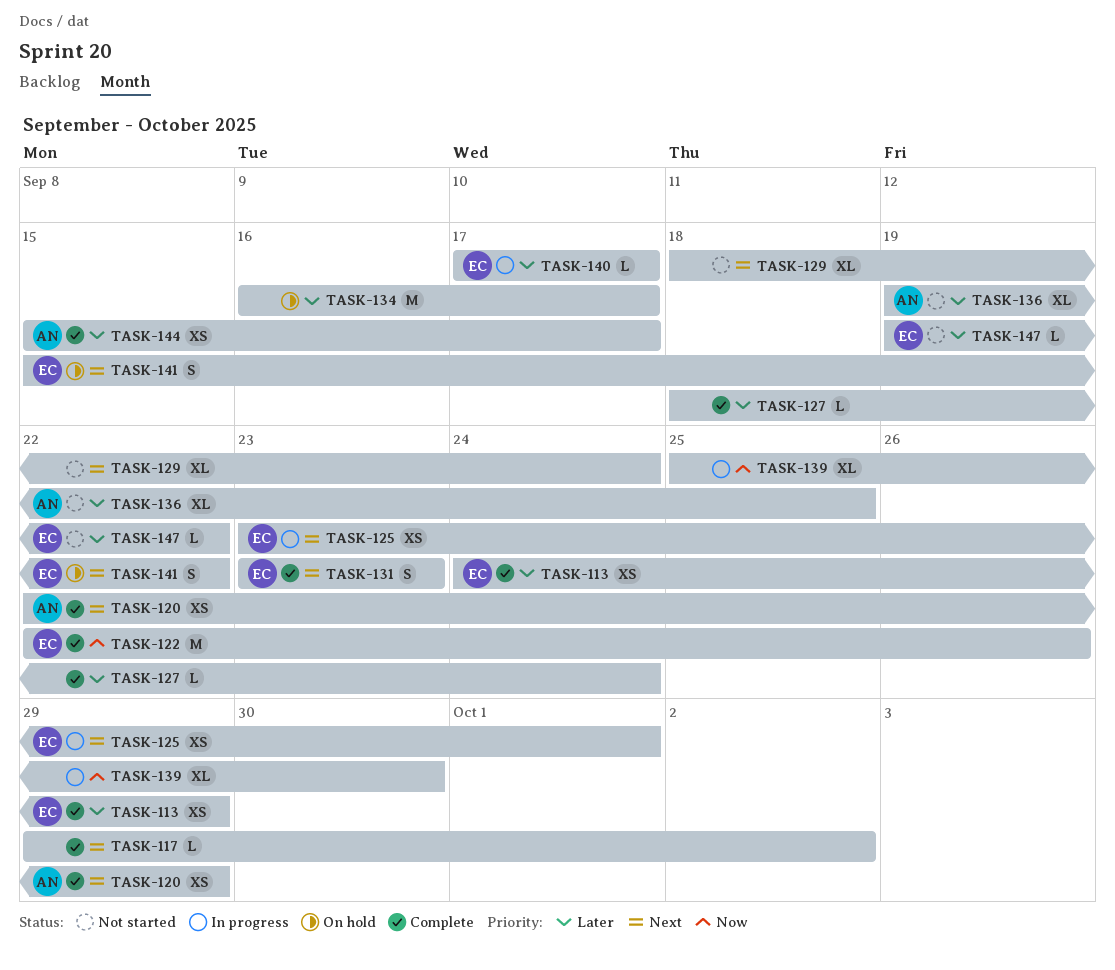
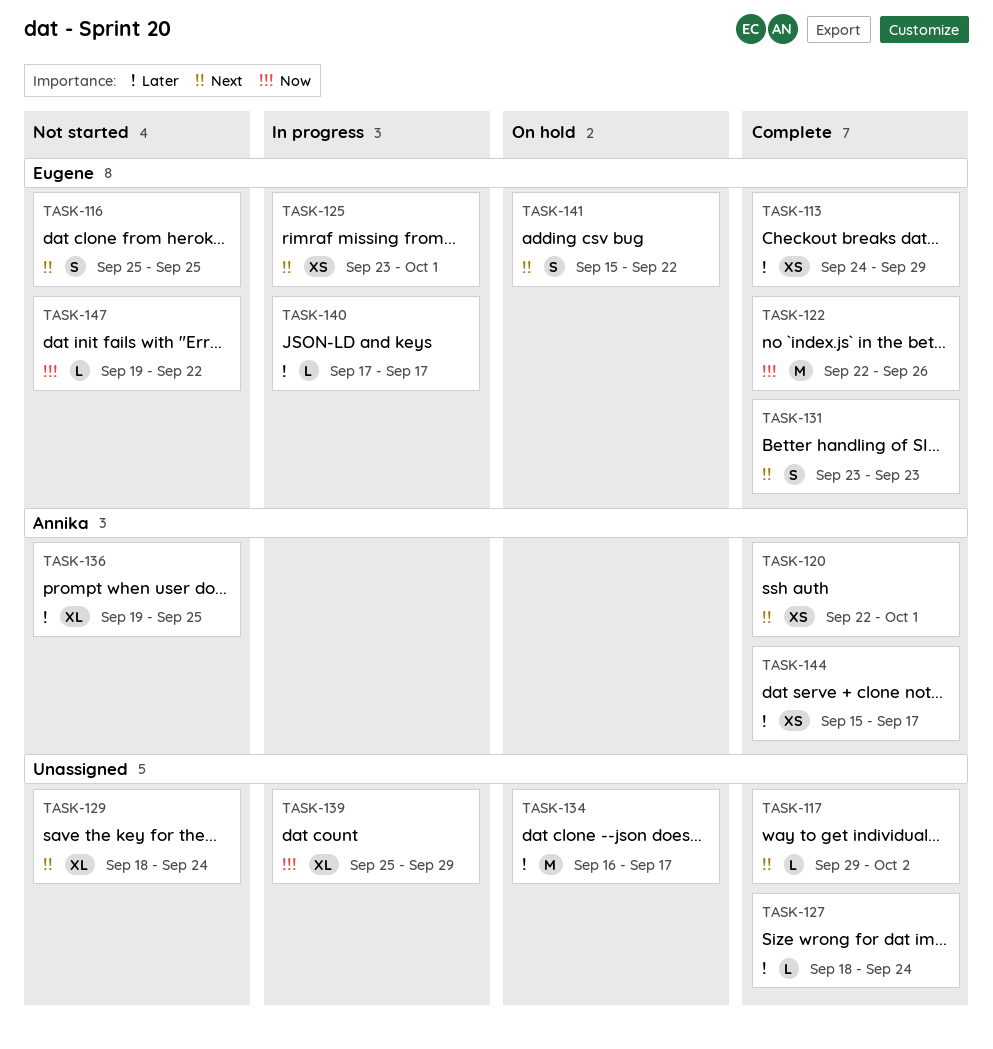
TASK-116: none -> present
TASK-120, due: Sep 29 -> Oct 1
TASK-139, due: Sep 30 -> Sep 29
TASK-147, priority: Later -> Now

